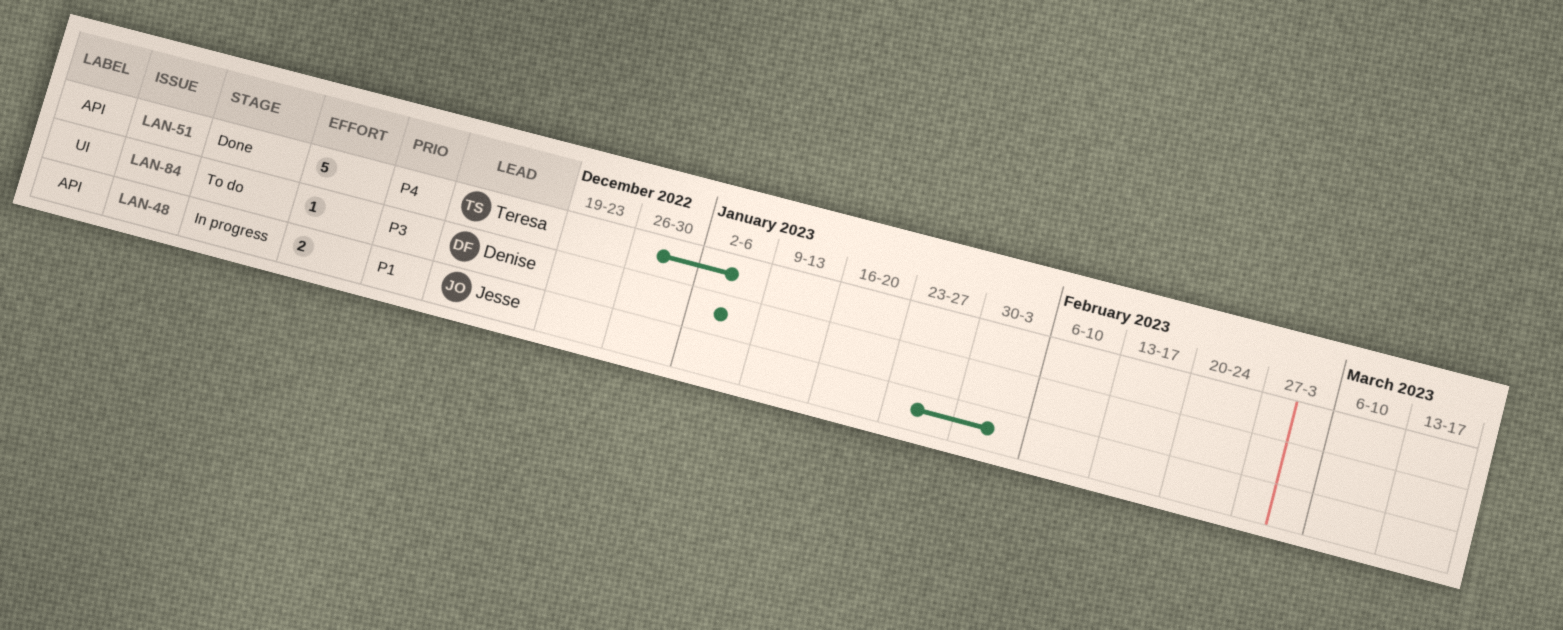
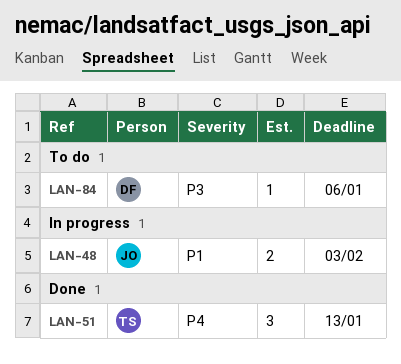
LAN-51, estimate: 5 -> 3
LAN-51, due: Jan 6 -> Jan 13

